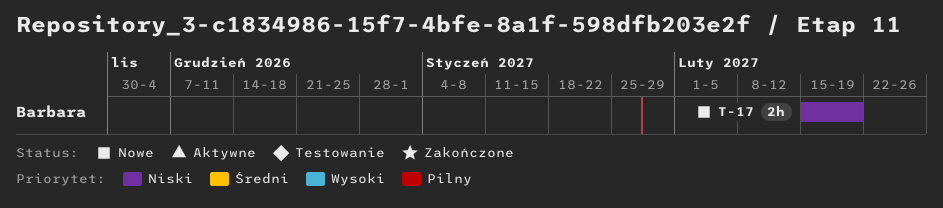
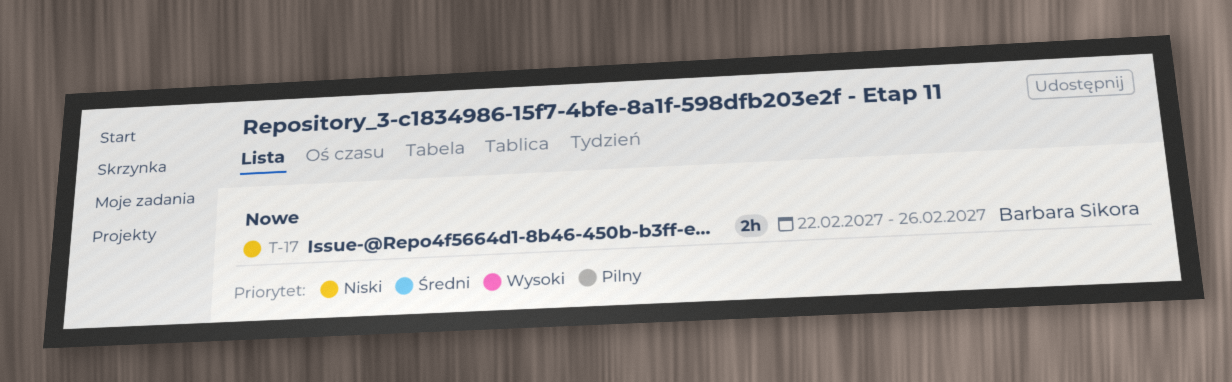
T-17, start: Feb 15 -> Feb 22
T-17, due: Feb 19 -> Feb 26

